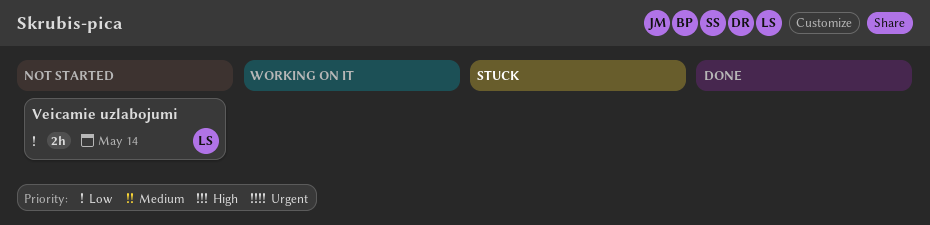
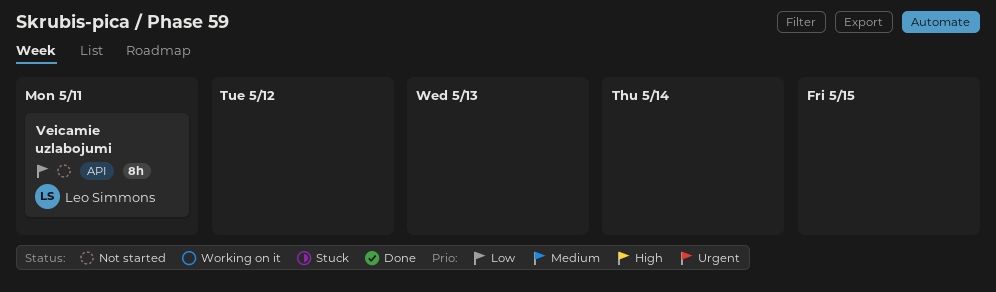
Veicamie uzlabojumi, estimate: 2h -> 8h
Veicamie uzlabojumi, due: May 14 -> May 11

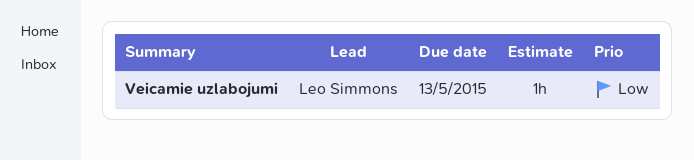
Veicamie uzlabojumi, estimate: 8h -> 1h
Veicamie uzlabojumi, due: May 11 -> May 13

